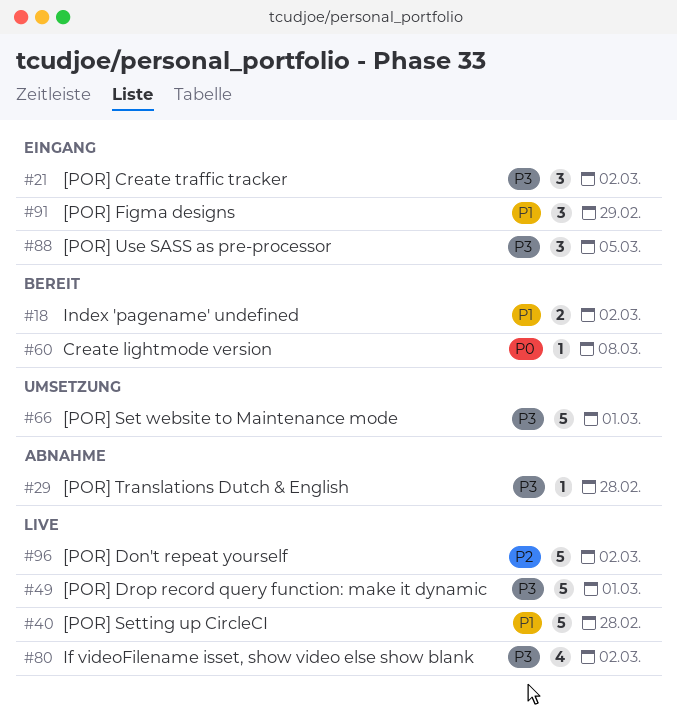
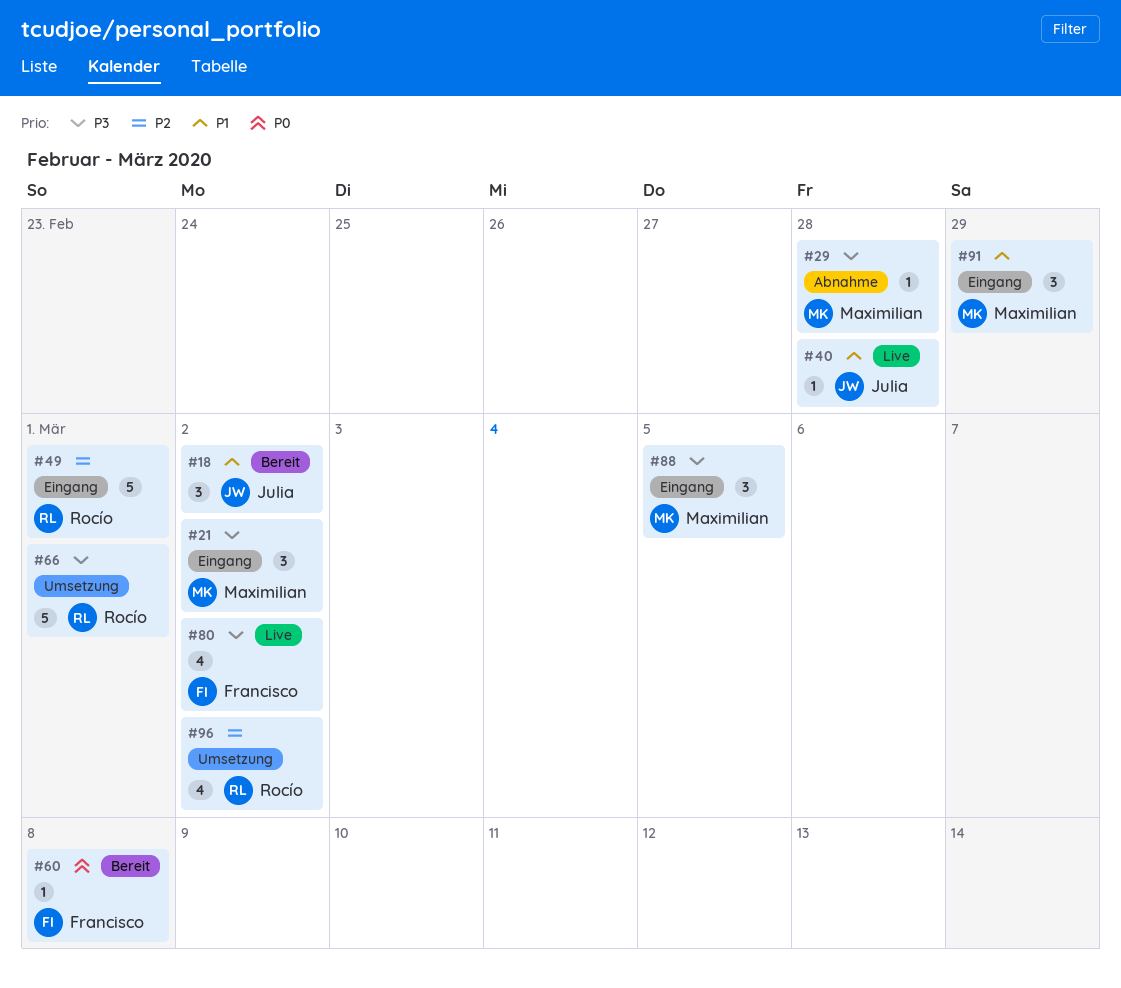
#18, estimate: 2 -> 3
#40, estimate: 5 -> 1
#49, status: Live -> Eingang
#49, priority: P3 -> P2
#96, status: Live -> Umsetzung
#96, estimate: 5 -> 4

